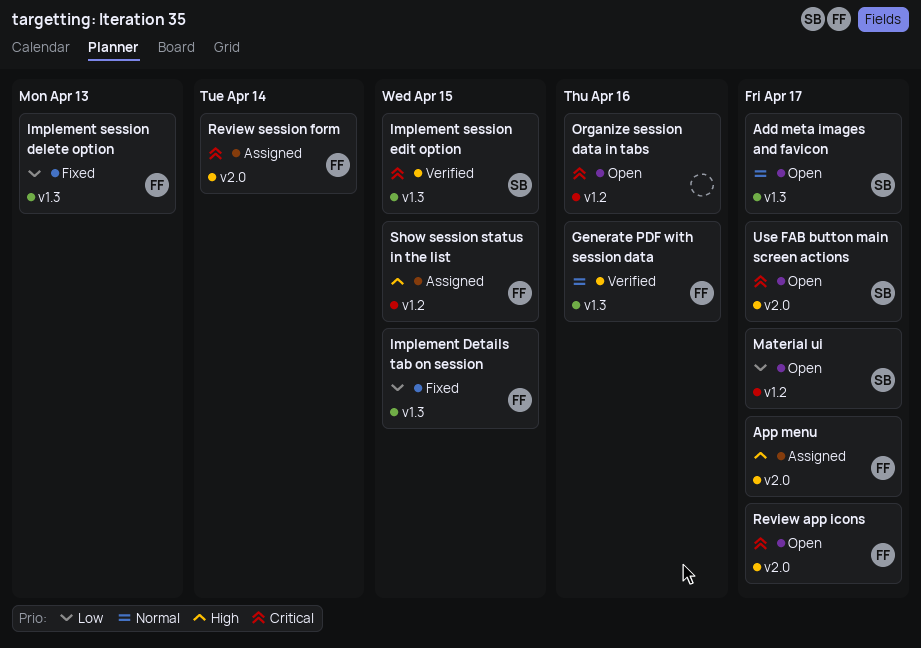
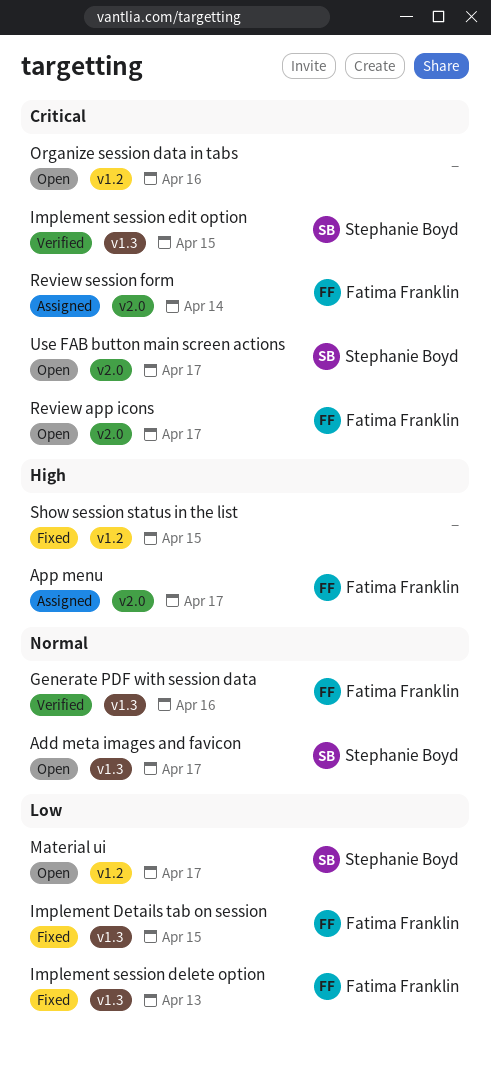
Show session status in the list, status: Assigned -> Fixed
Show session status in the list, owner: Fatima Franklin -> none

